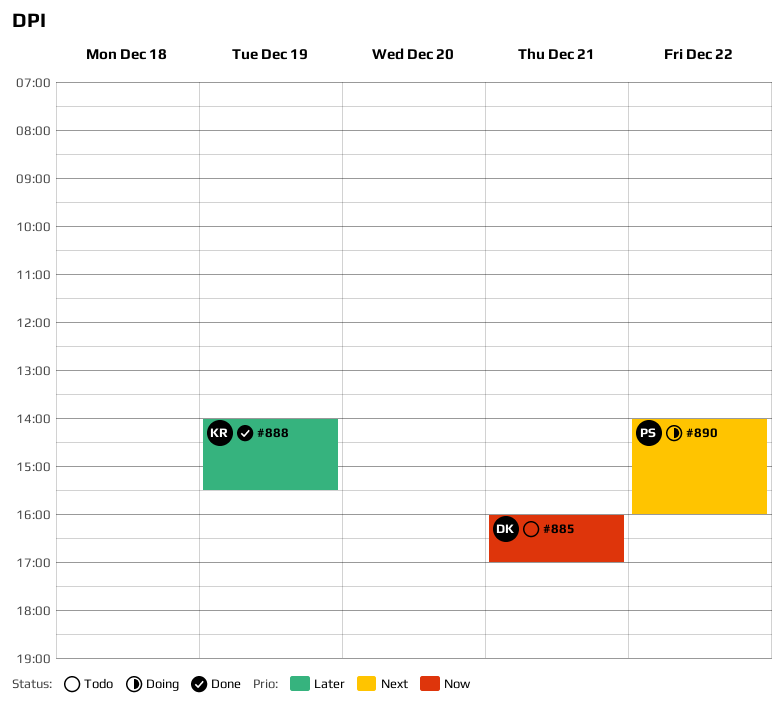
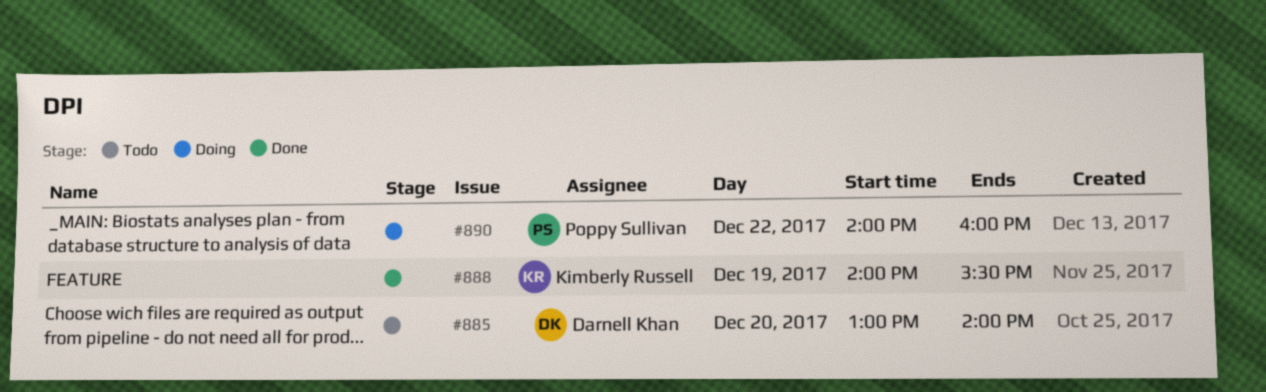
#885, day: Dec 21 -> Dec 20
#885, begins: 16:00 -> 13:00
#885, ends: 17:00 -> 14:00

